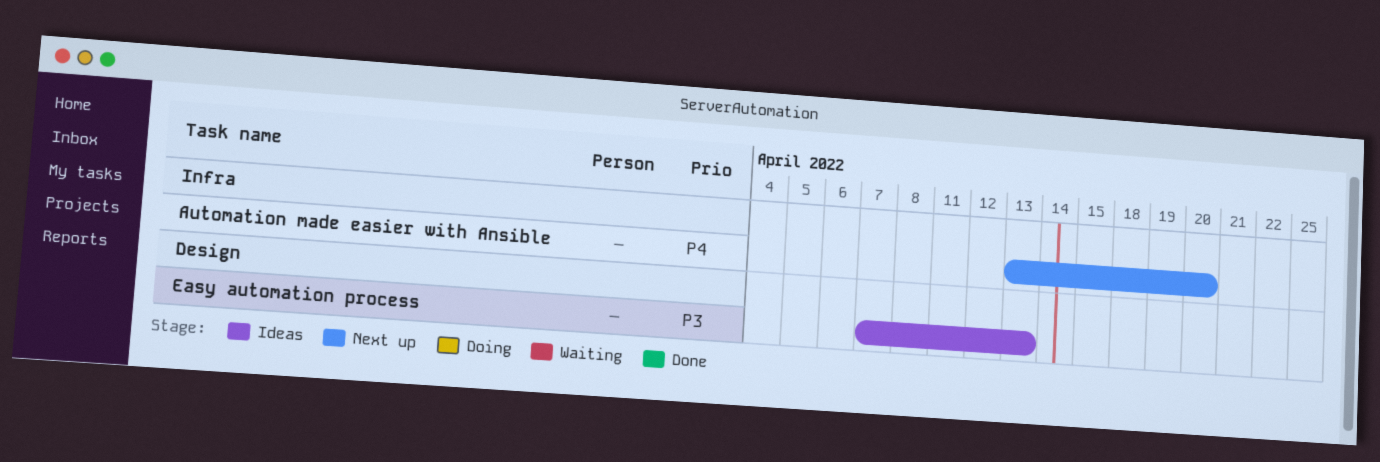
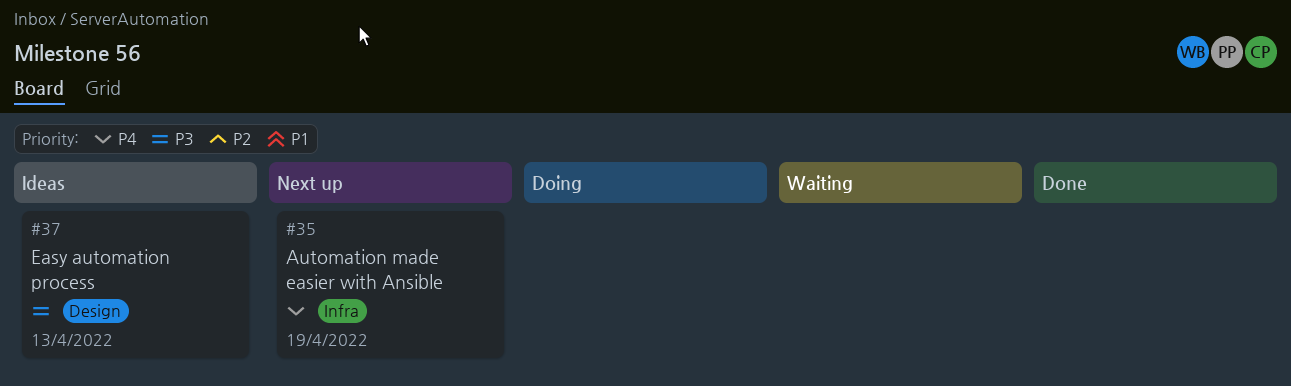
Automation made easier with Ansible, due: Apr 20 -> Apr 19

